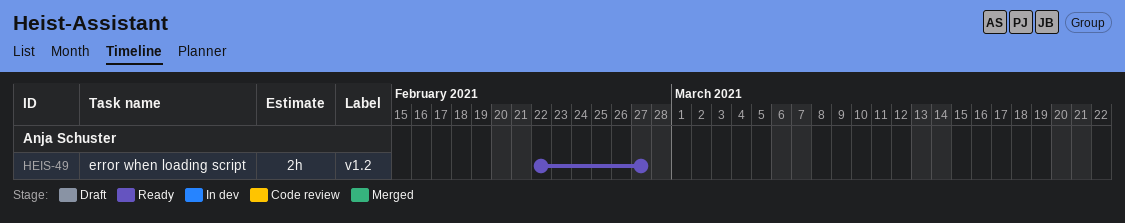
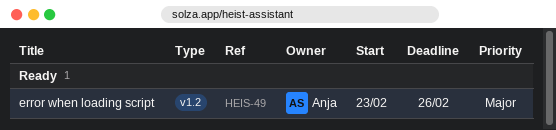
HEIS-49, start: Feb 22 -> Feb 23
HEIS-49, due: Feb 27 -> Feb 26

